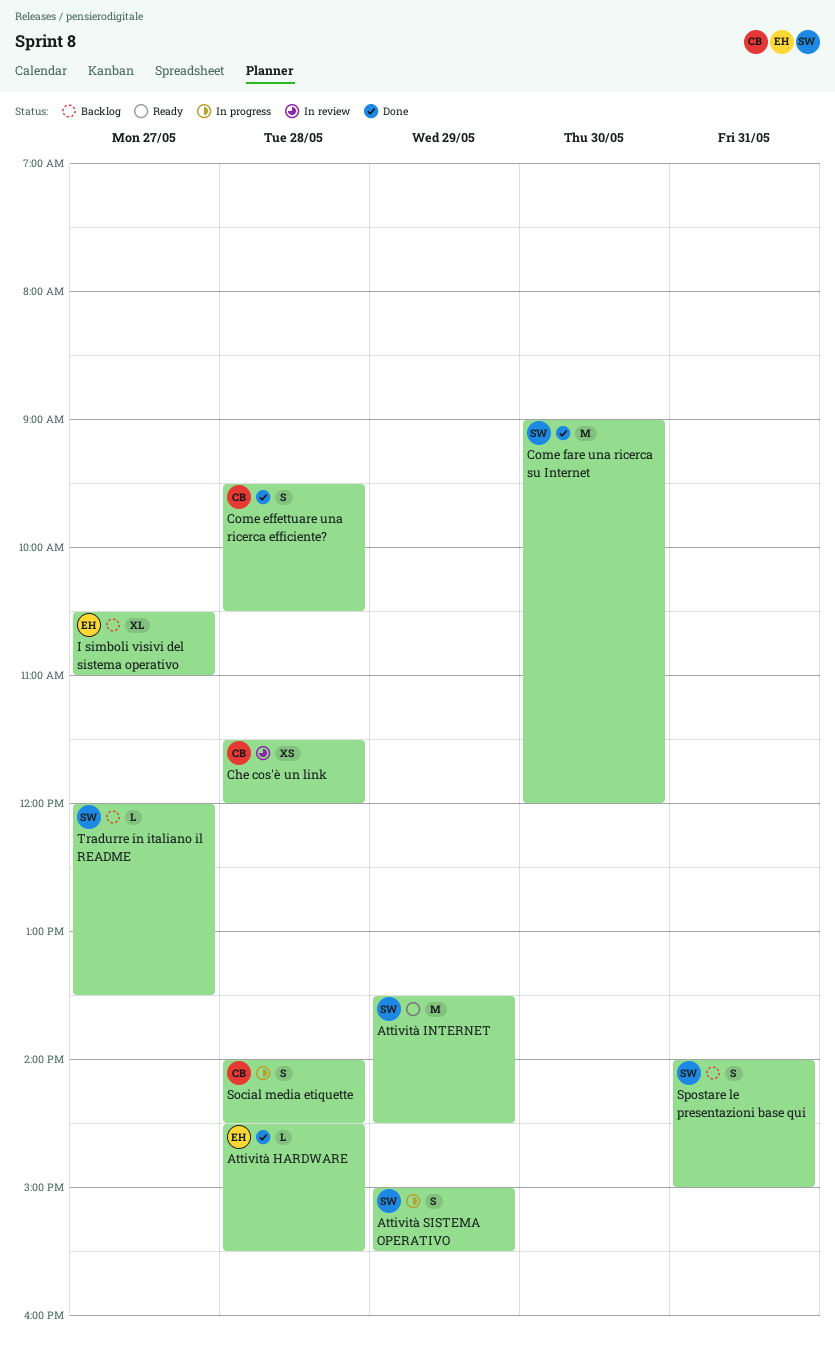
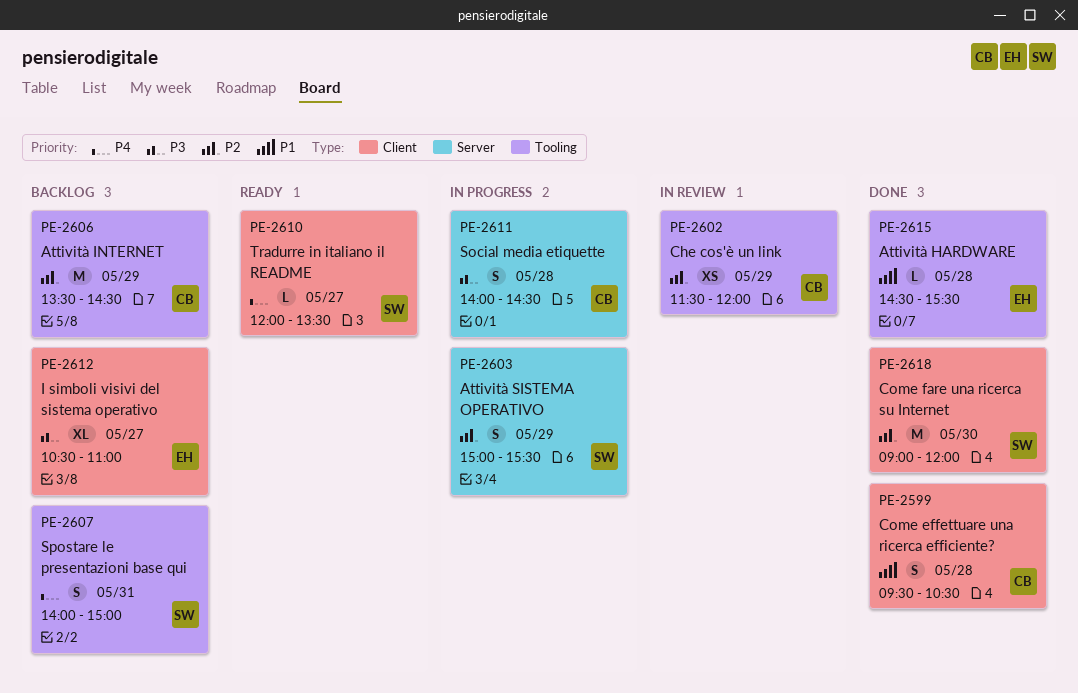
Attività INTERNET, status: Ready -> Backlog
Attività INTERNET, owner: SW -> CB
Che cos'è un link, day: May 28 -> May 29
Tradurre in italiano il README, status: Backlog -> Ready

